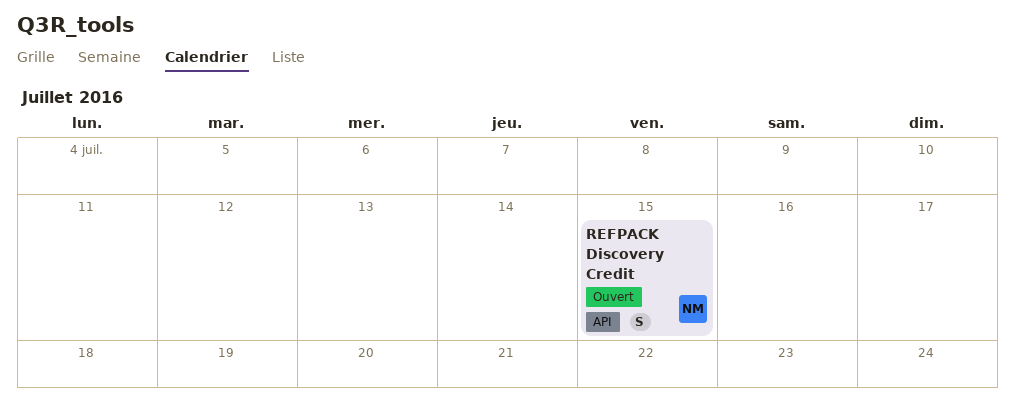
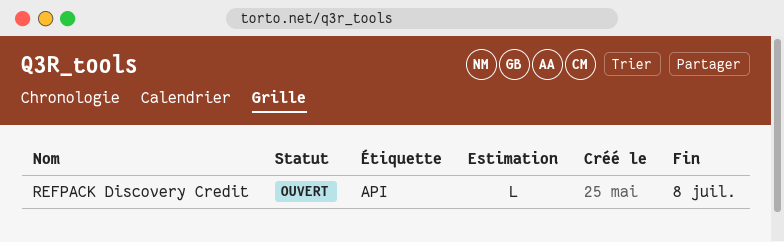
REFPACK Discovery Credit, estimate: S -> L
REFPACK Discovery Credit, due: Jul 15 -> Jul 8

